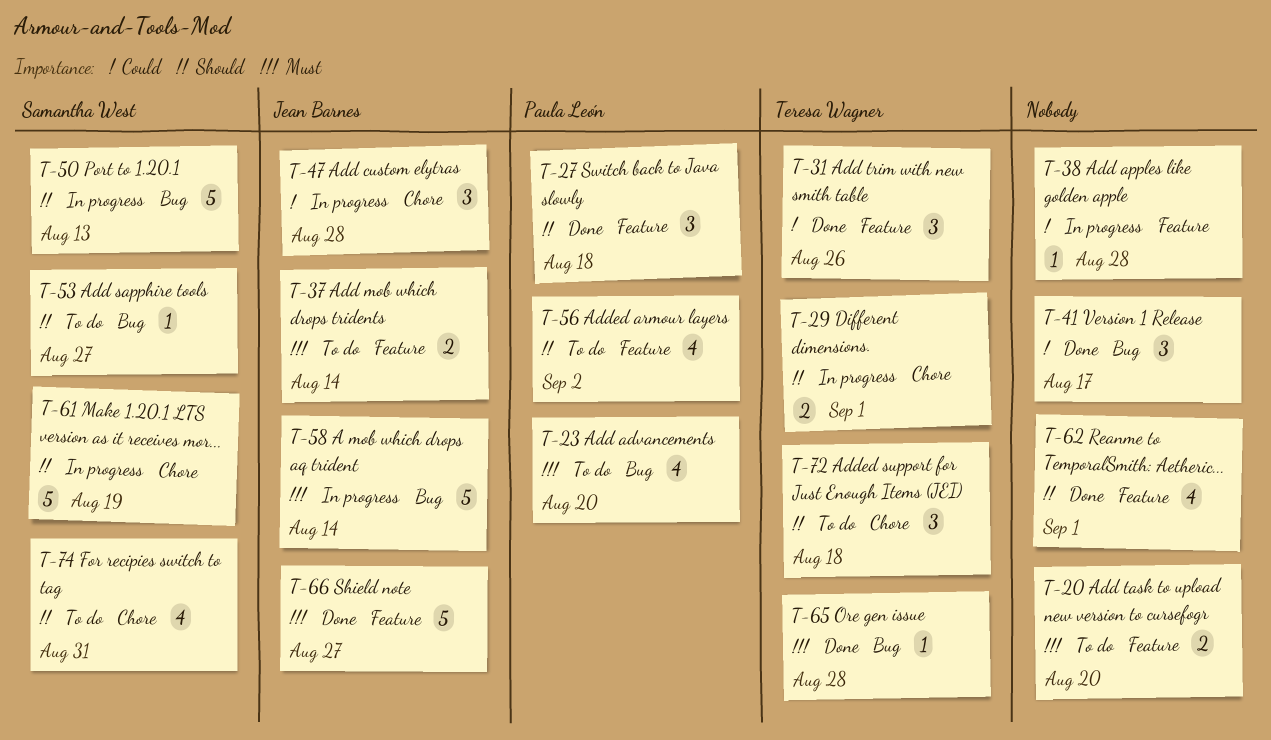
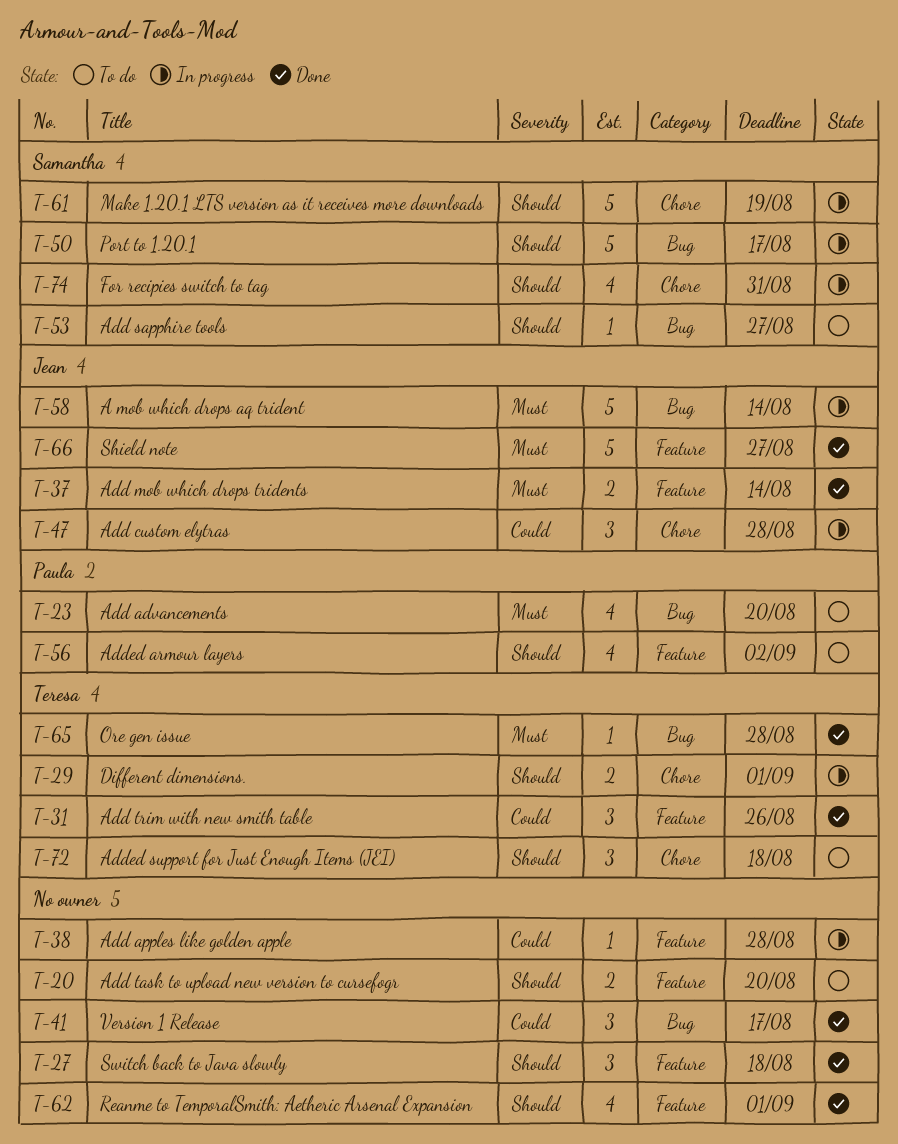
T-20, priority: Must -> Should
T-27, owner: Paula León -> none
T-37, status: To do -> Done
T-50, due: Aug 13 -> Aug 17
T-74, status: To do -> In progress

